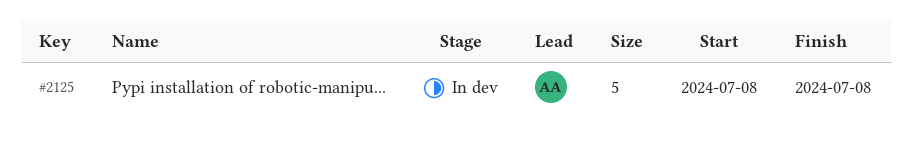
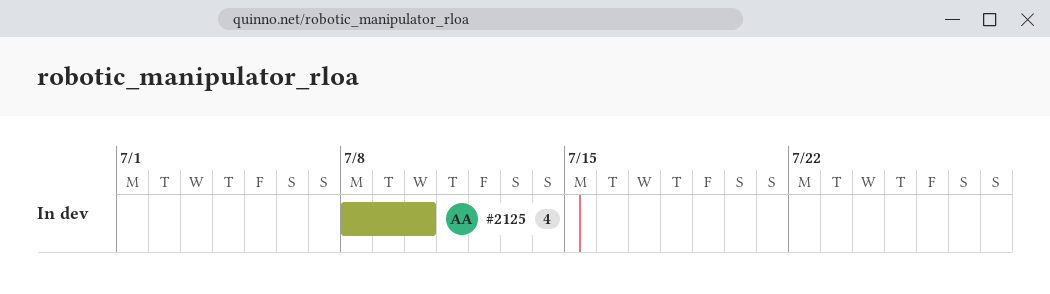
#2125, estimate: 5 -> 4
#2125, due: Jul 8 -> Jul 10

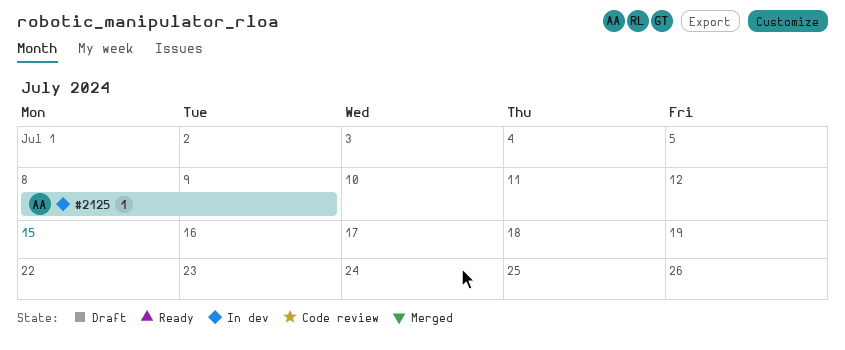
#2125, estimate: 4 -> 1
#2125, due: Jul 10 -> Jul 9

